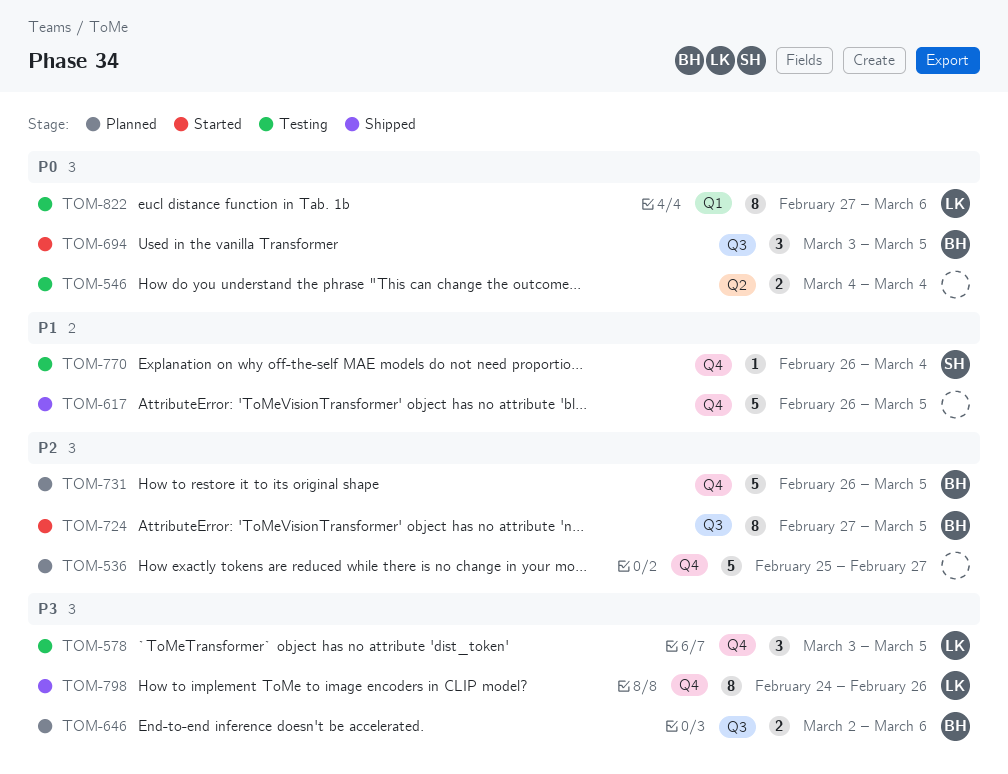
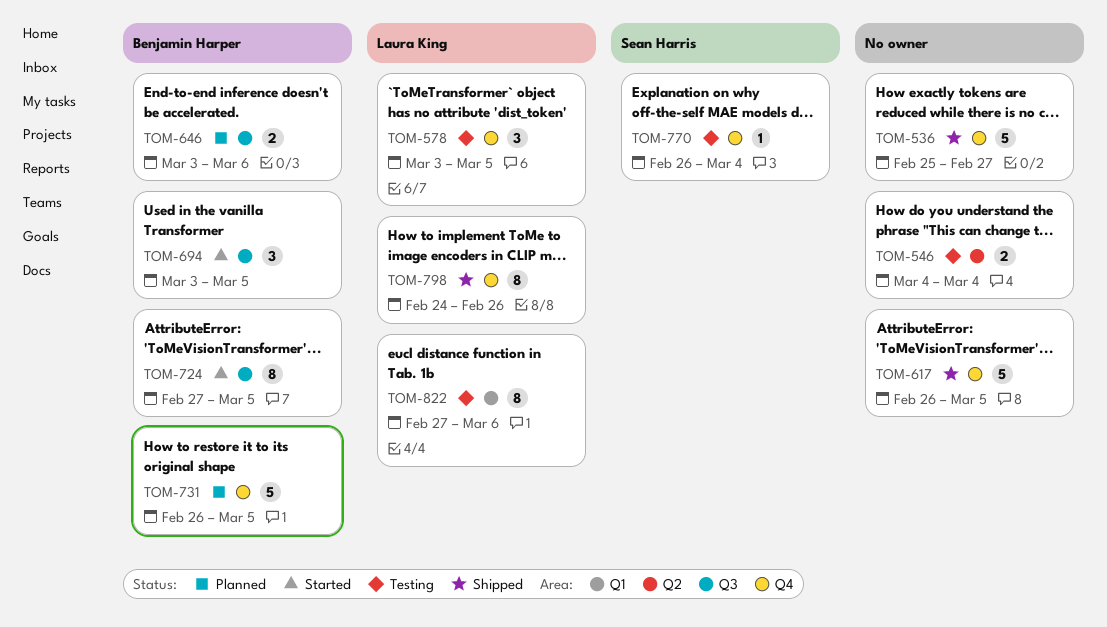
TOM-536, status: Planned -> Shipped
TOM-646, start: Mar 2 -> Mar 3

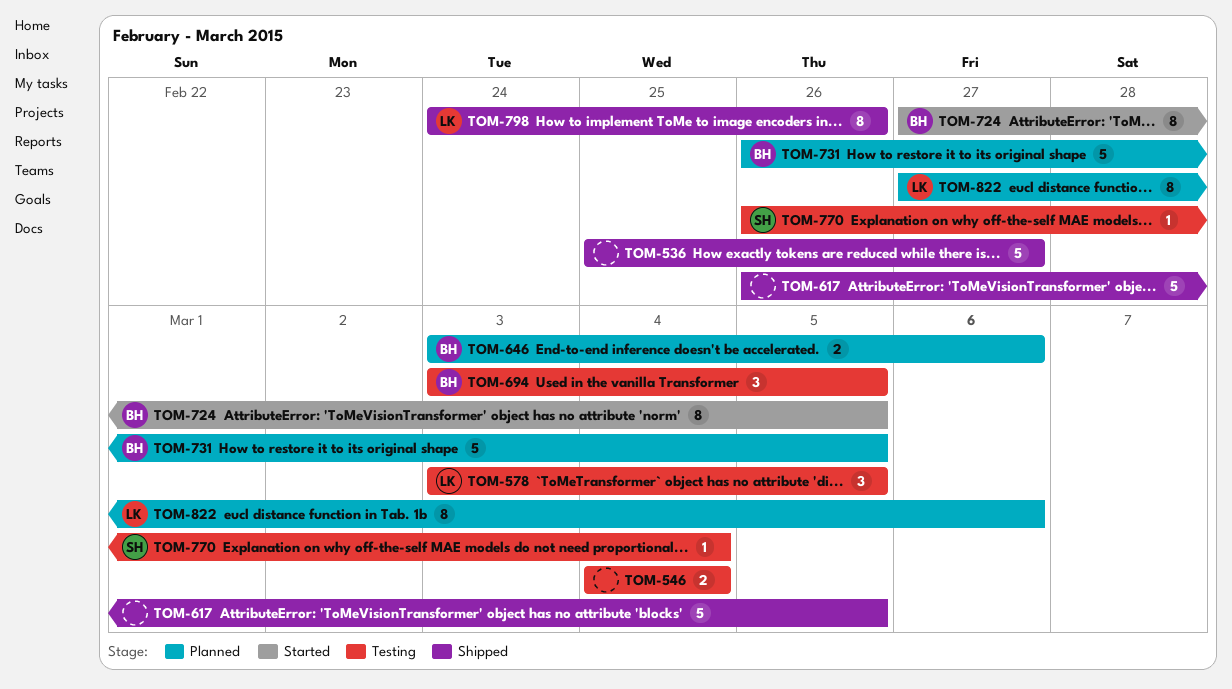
TOM-694, status: Started -> Testing
TOM-822, status: Testing -> Planned

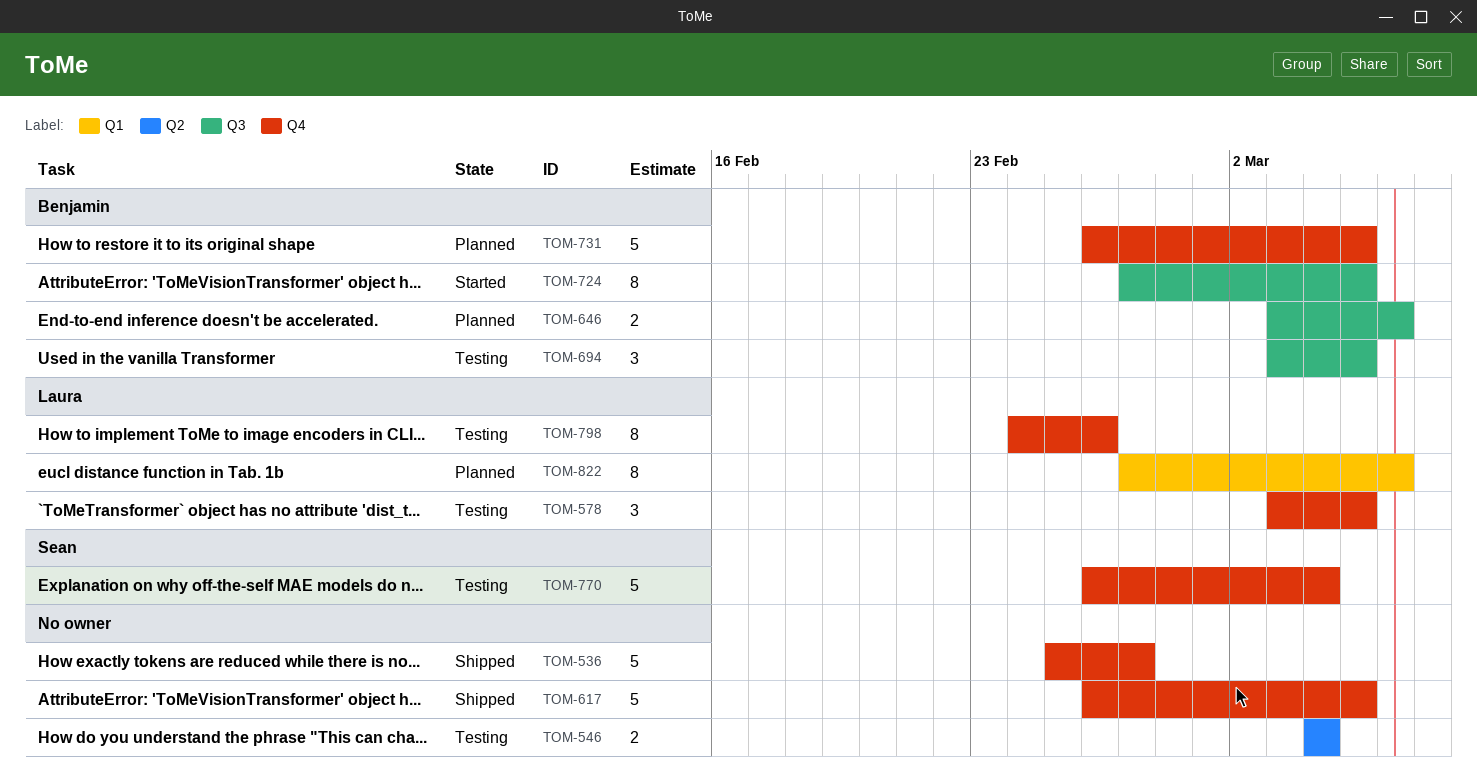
TOM-770, estimate: 1 -> 5
TOM-798, status: Shipped -> Testing

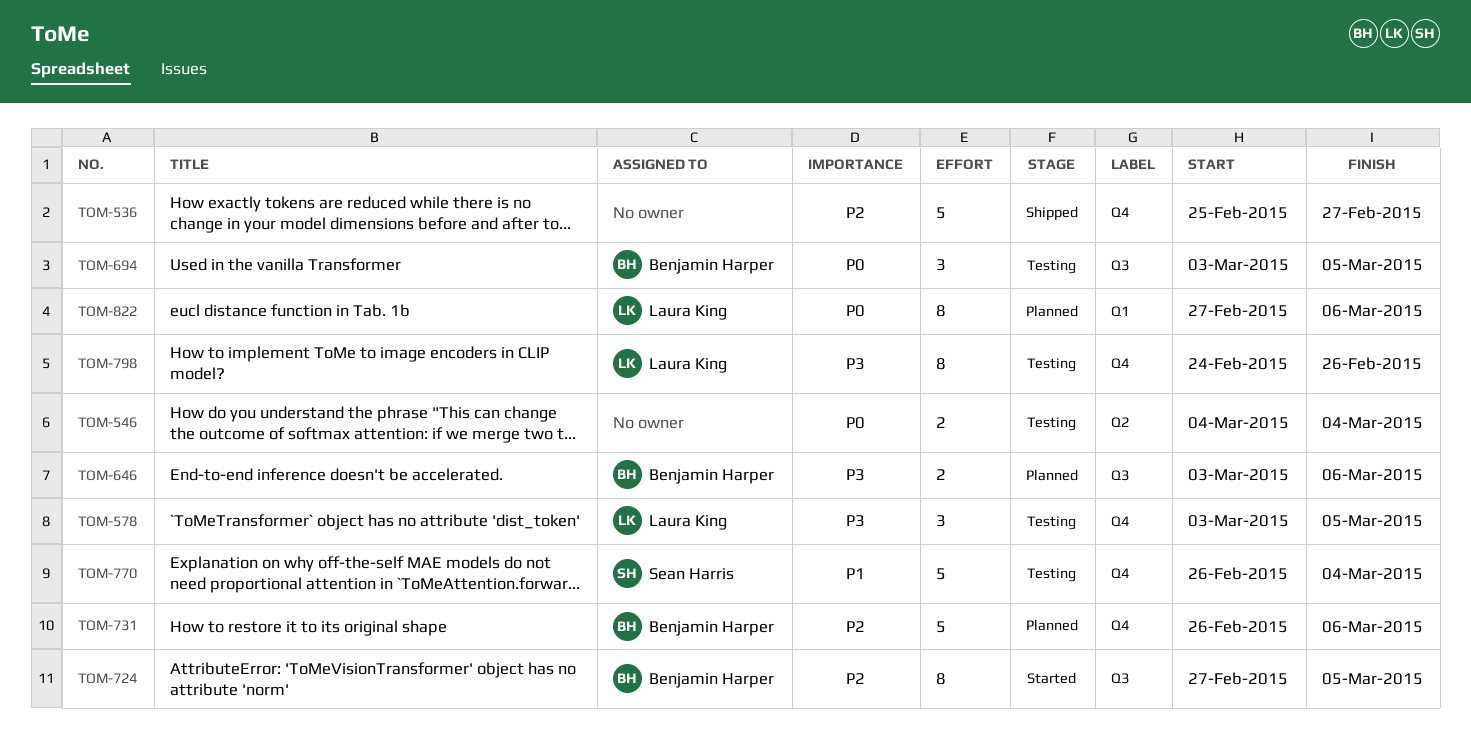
TOM-617: present -> none
TOM-731, due: Mar 5 -> Mar 6

